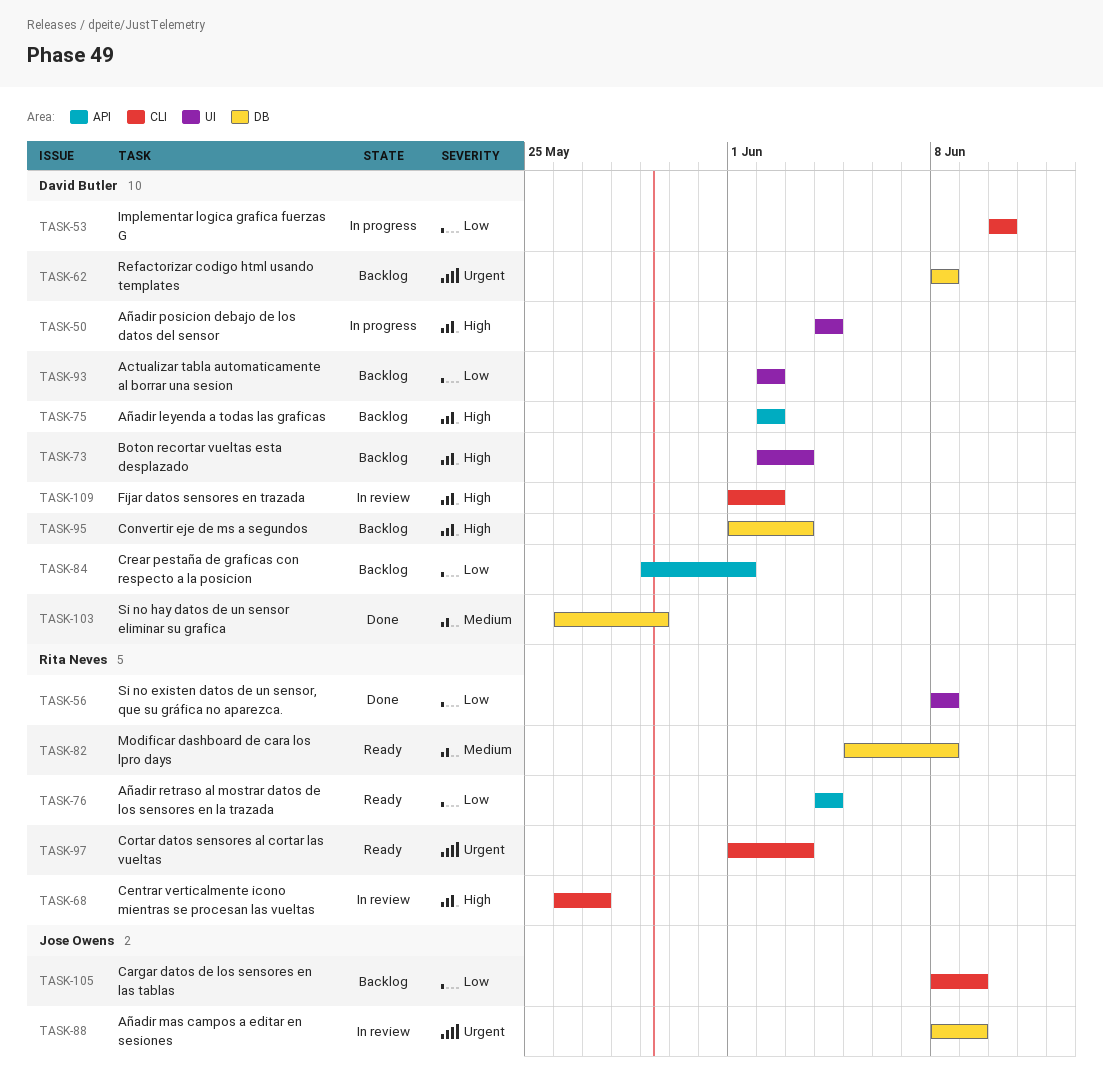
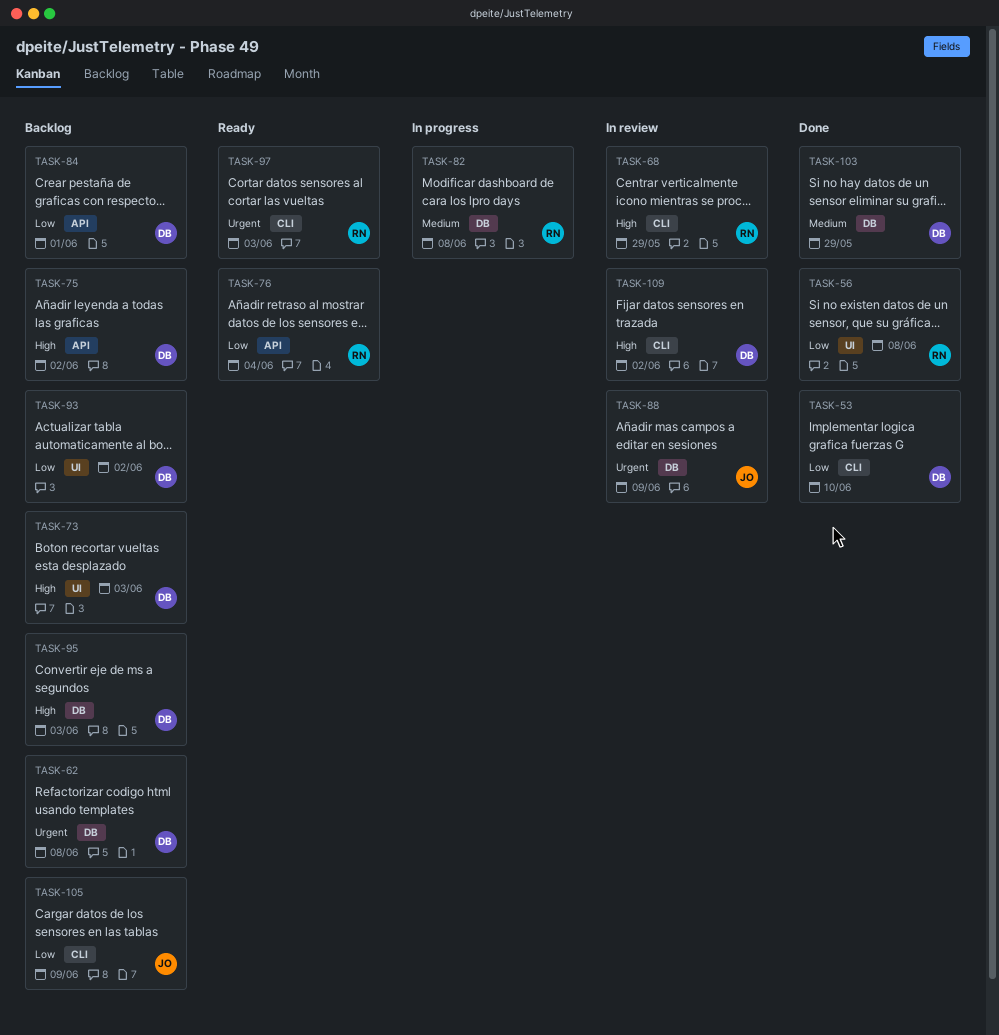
TASK-50: present -> none
TASK-53, status: In progress -> Done
TASK-68, due: May 27 -> May 29
TASK-82, status: Ready -> In progress

